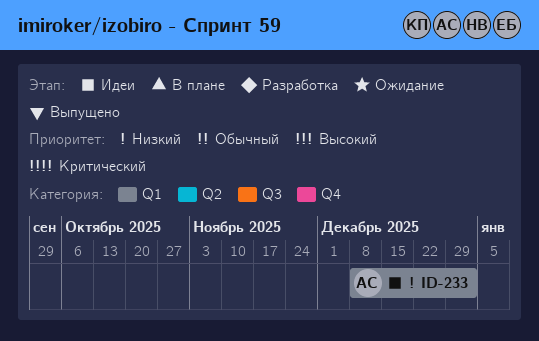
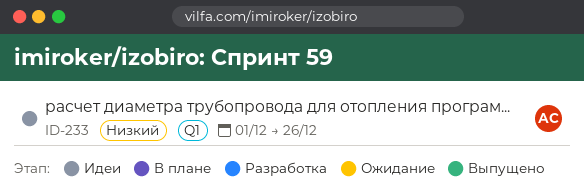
ID-233, start: Dec 8 -> Dec 1
ID-233, due: Jan 2 -> Dec 26

